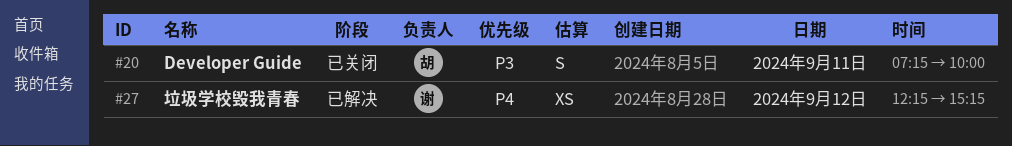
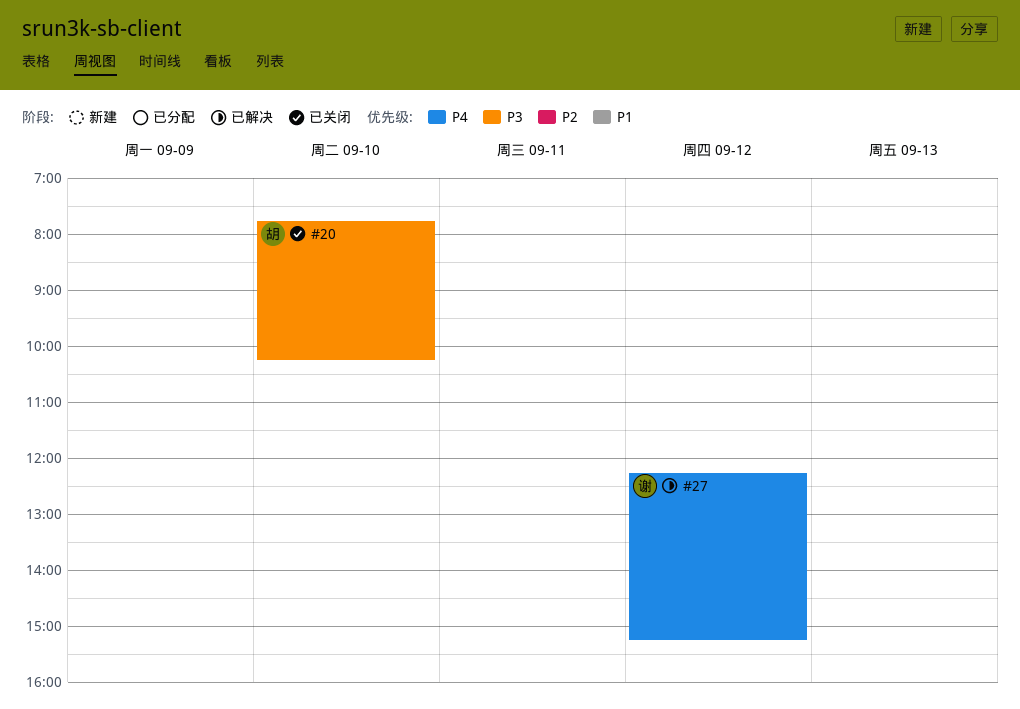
#20, day: Sep 11 -> Sep 10
#20, begins: 07:15 -> 07:45
#20, ends: 10:00 -> 10:15

